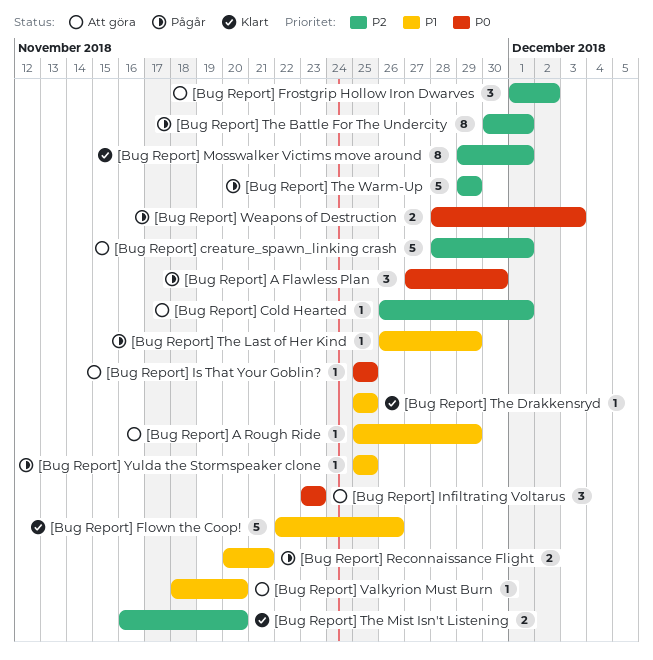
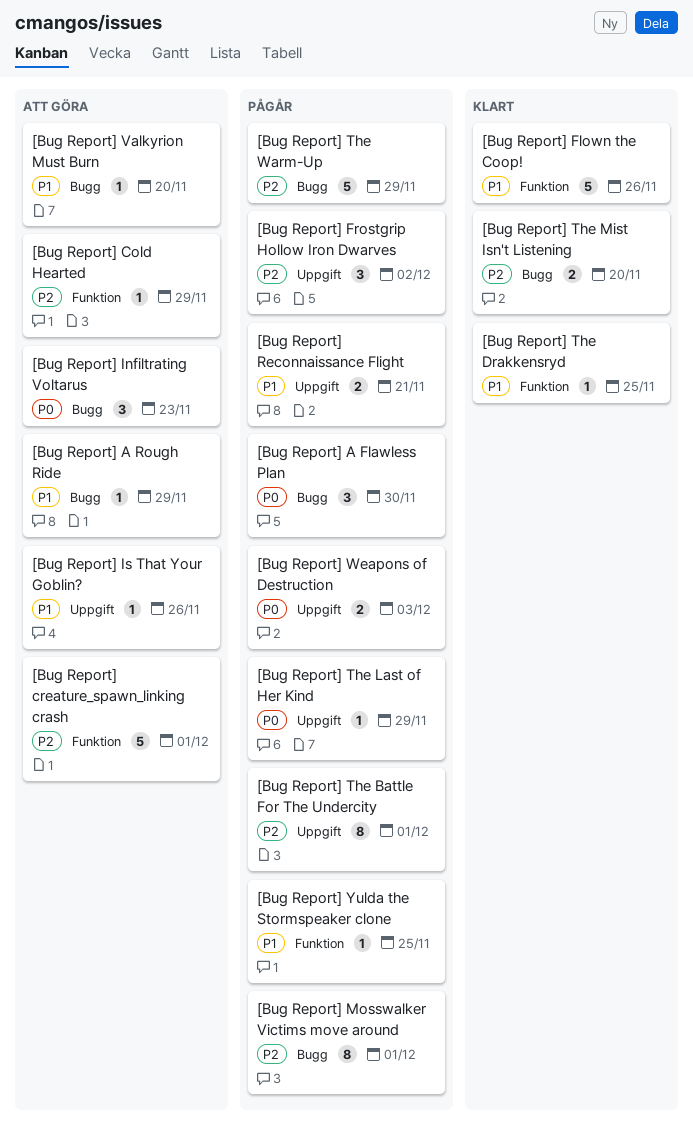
[Bug Report] Cold Hearted, due: Dec 1 -> Nov 29
[Bug Report] Frostgrip Hollow Iron Dwarves, status: Att göra -> Pågår
[Bug Report] Is That Your Goblin?, priority: P0 -> P1
[Bug Report] Is That Your Goblin?, due: Nov 25 -> Nov 26
[Bug Report] Mosswalker Victims move around, status: Klart -> Pågår
[Bug Report] The Last of Her Kind, priority: P1 -> P0

